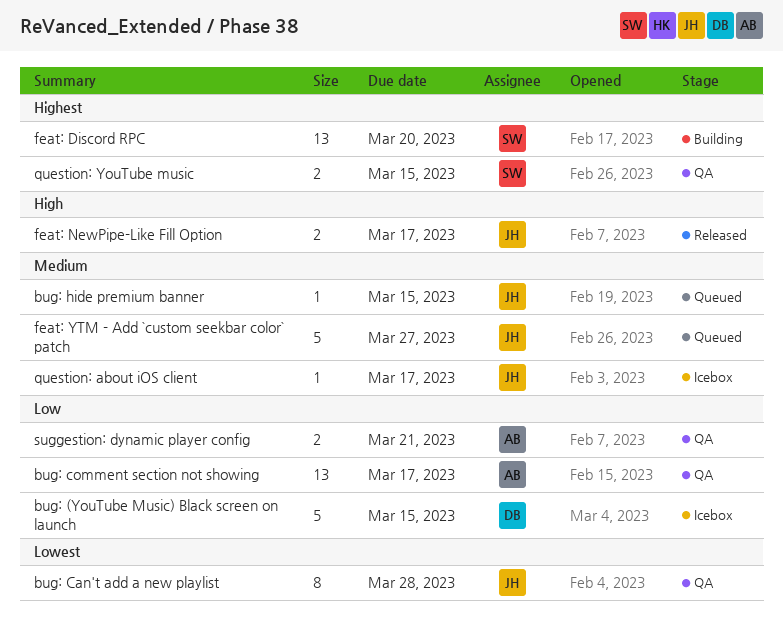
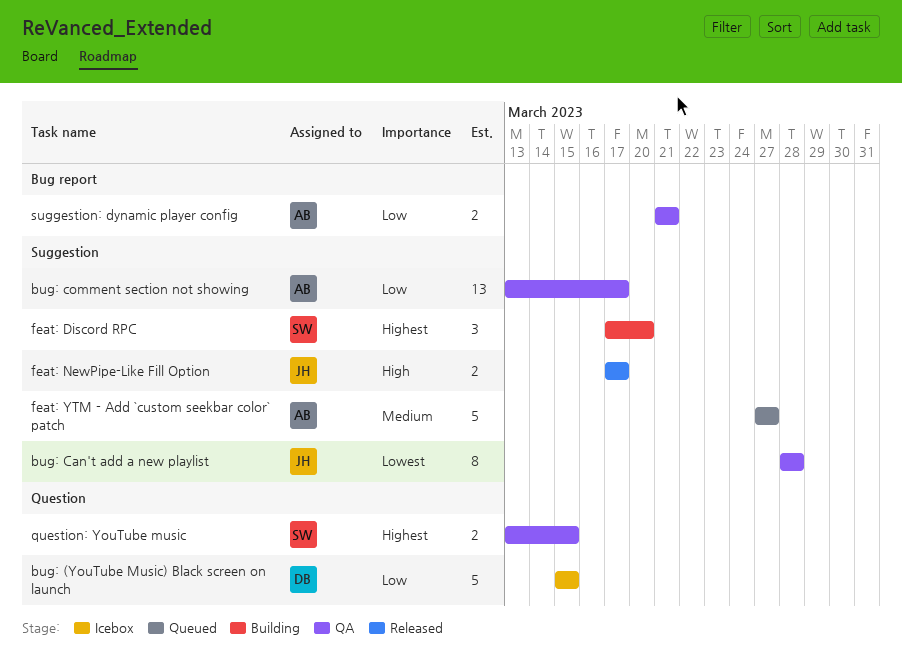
bug: hide premium banner: present -> none
feat: Discord RPC, estimate: 13 -> 3
feat: YTM - Add `custom seekbar color` patch, owner: JH -> AB
question: about iOS client: present -> none

